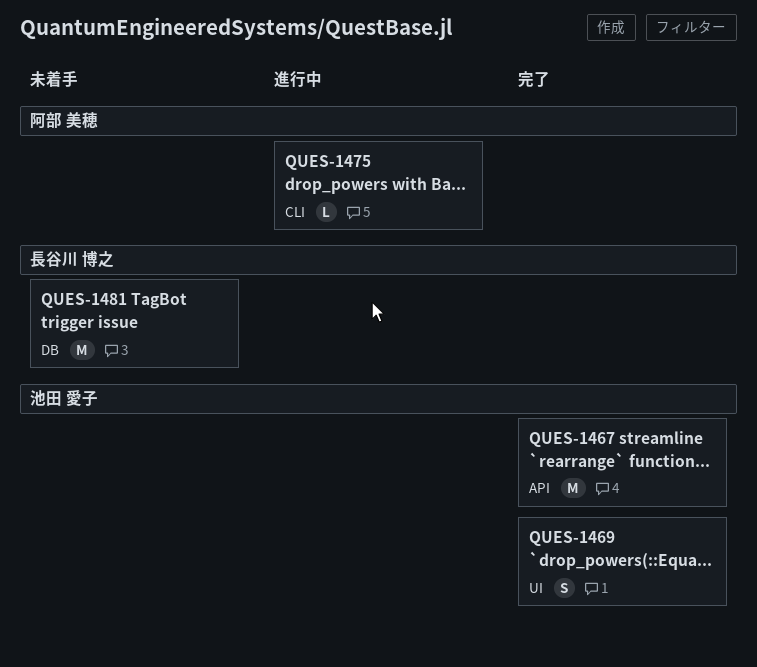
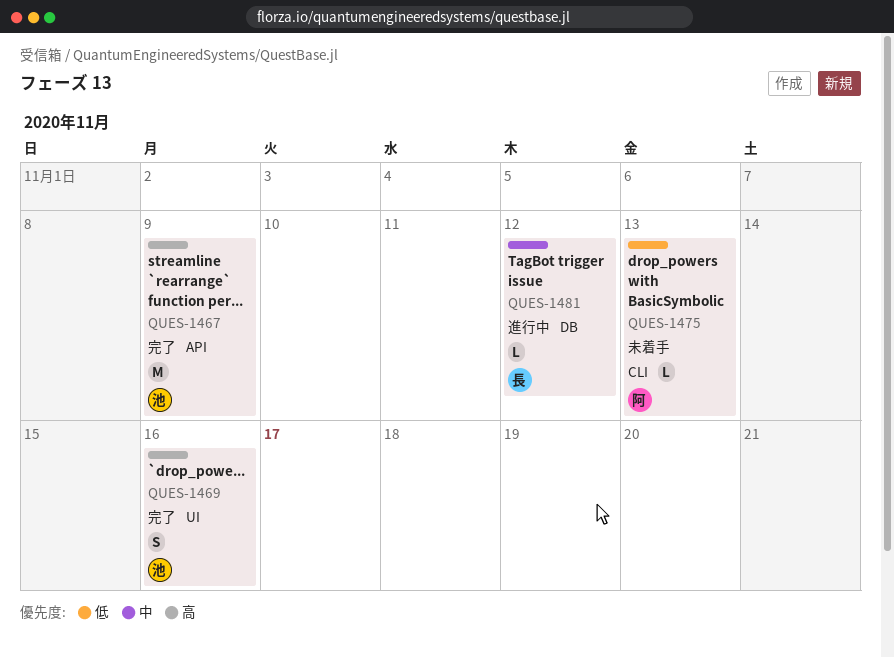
QUES-1475, status: 進行中 -> 未着手
QUES-1481, status: 未着手 -> 進行中
QUES-1481, estimate: M -> L

